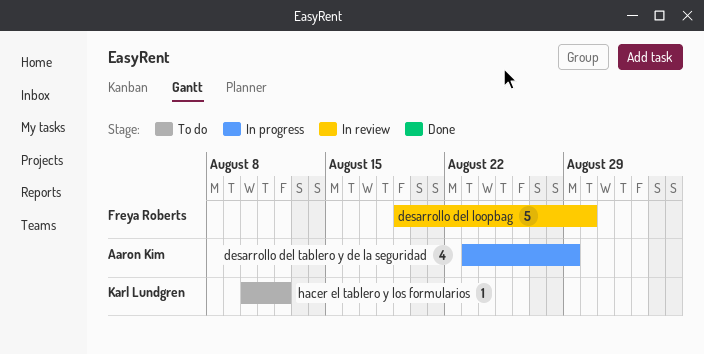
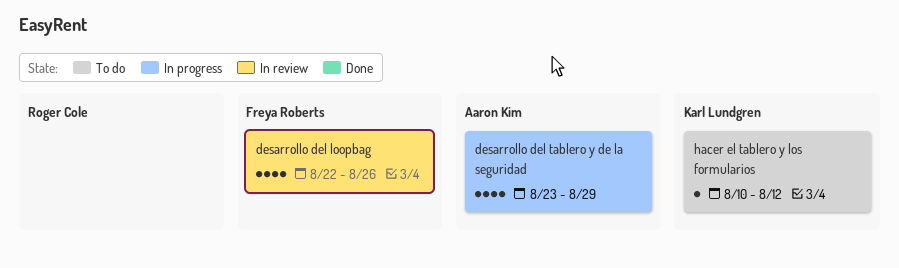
desarrollo del loopbag, estimate: 5 -> 4
desarrollo del loopbag, start: Aug 19 -> Aug 22
desarrollo del loopbag, due: Aug 30 -> Aug 26

